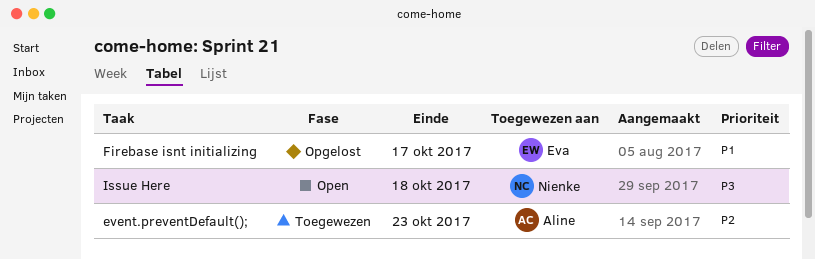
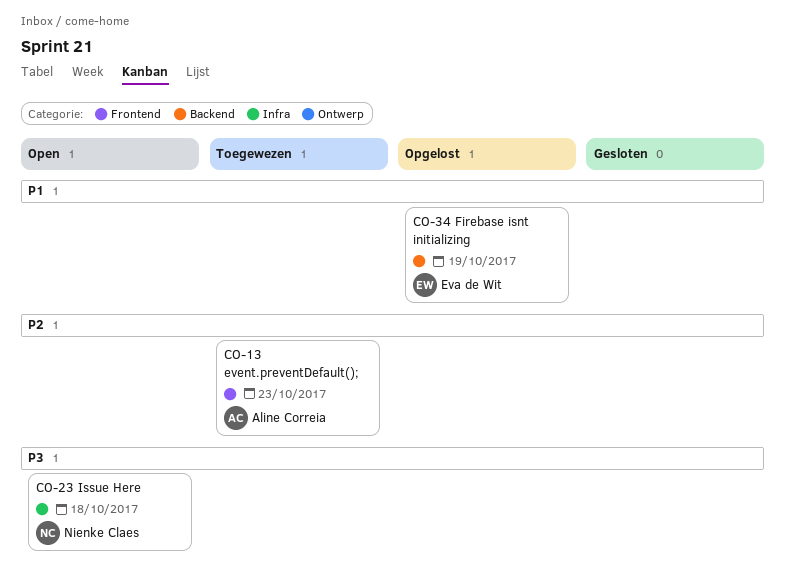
Firebase isnt initializing, due: Oct 17 -> Oct 19

